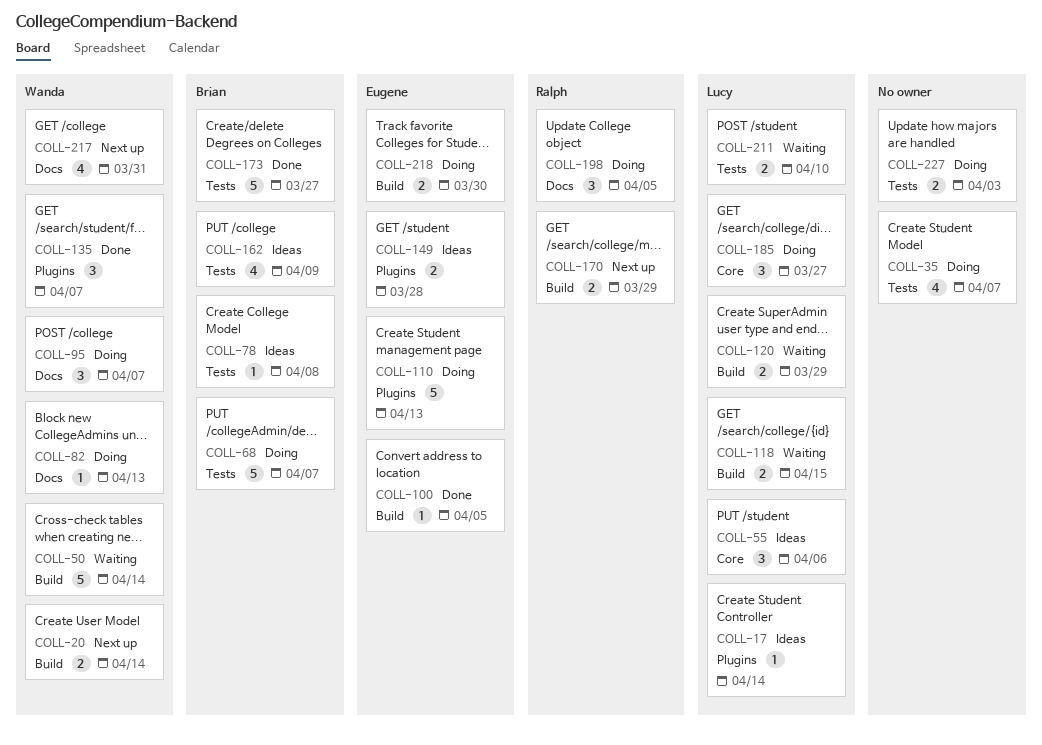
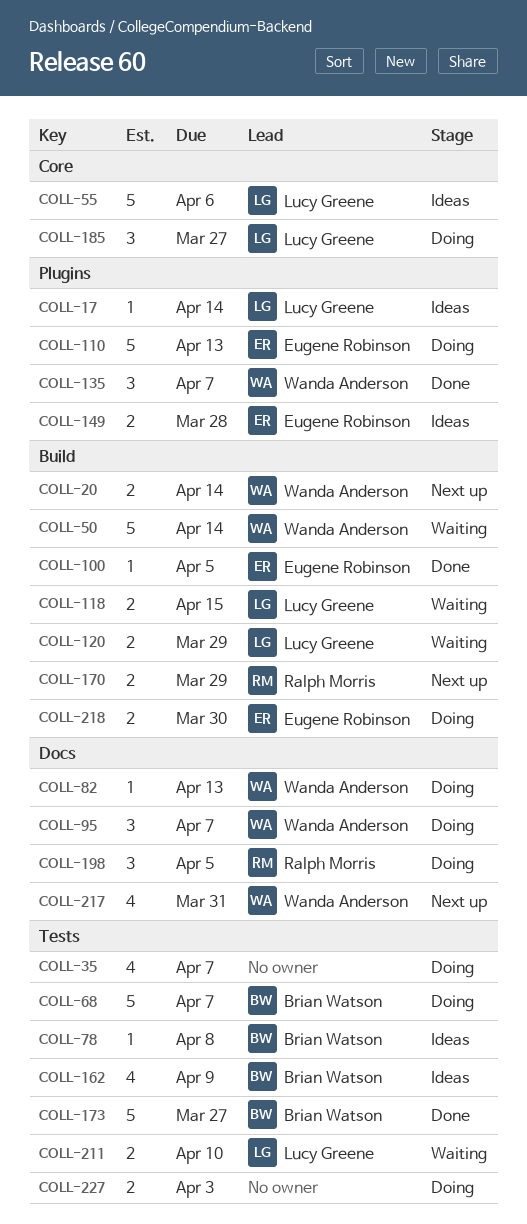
COLL-55, estimate: 3 -> 5

